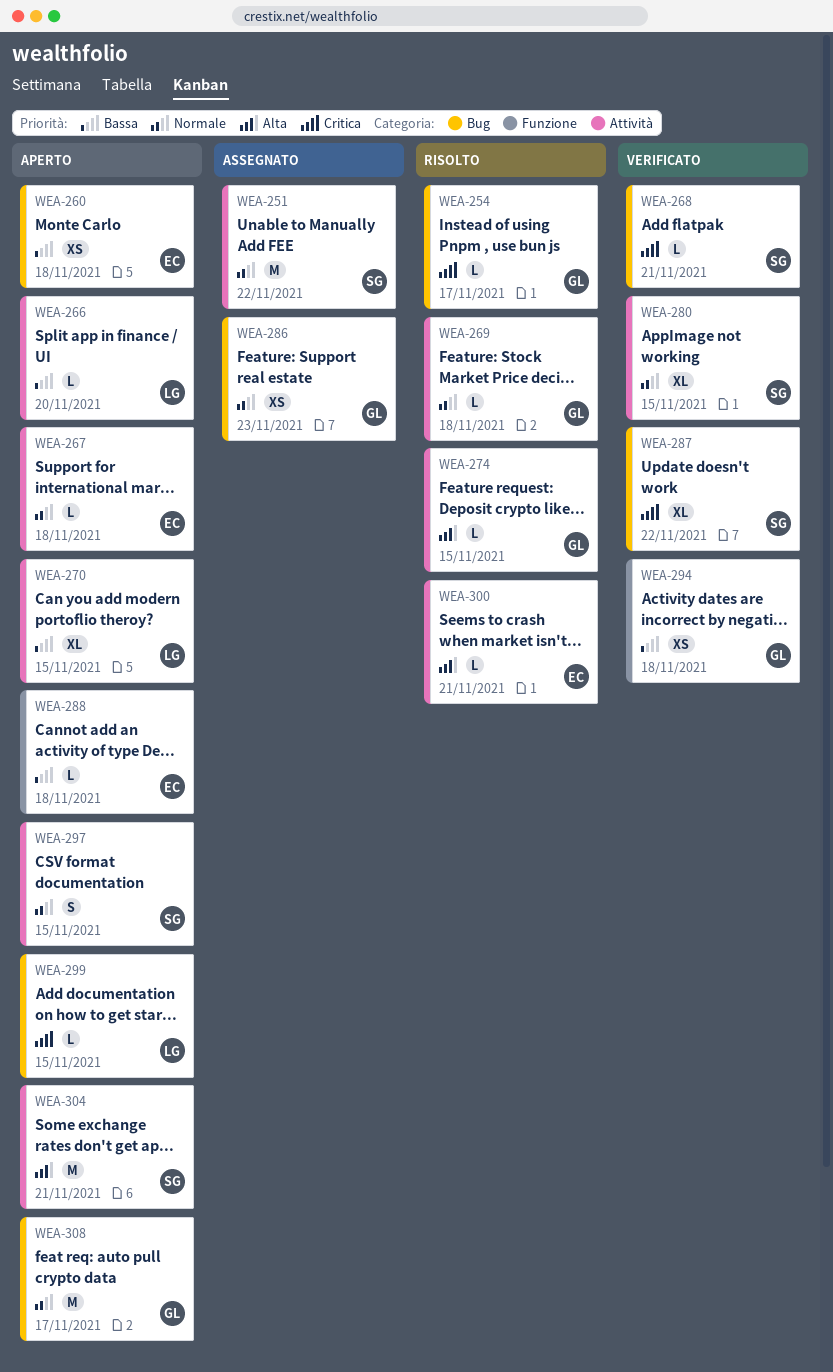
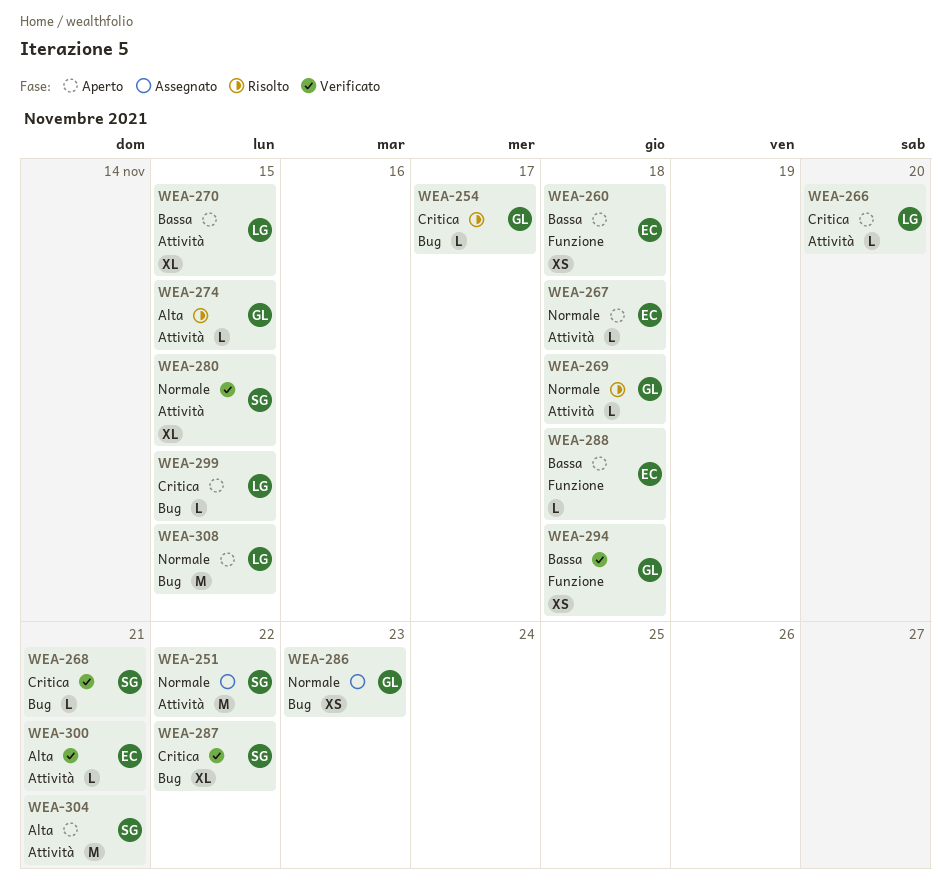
WEA-260, label: Bug -> Funzione
WEA-266, priority: Bassa -> Critica
WEA-297: present -> none
WEA-300, status: Risolto -> Verificato
WEA-308, owner: GL -> LG
WEA-308, due: Nov 17 -> Nov 15

